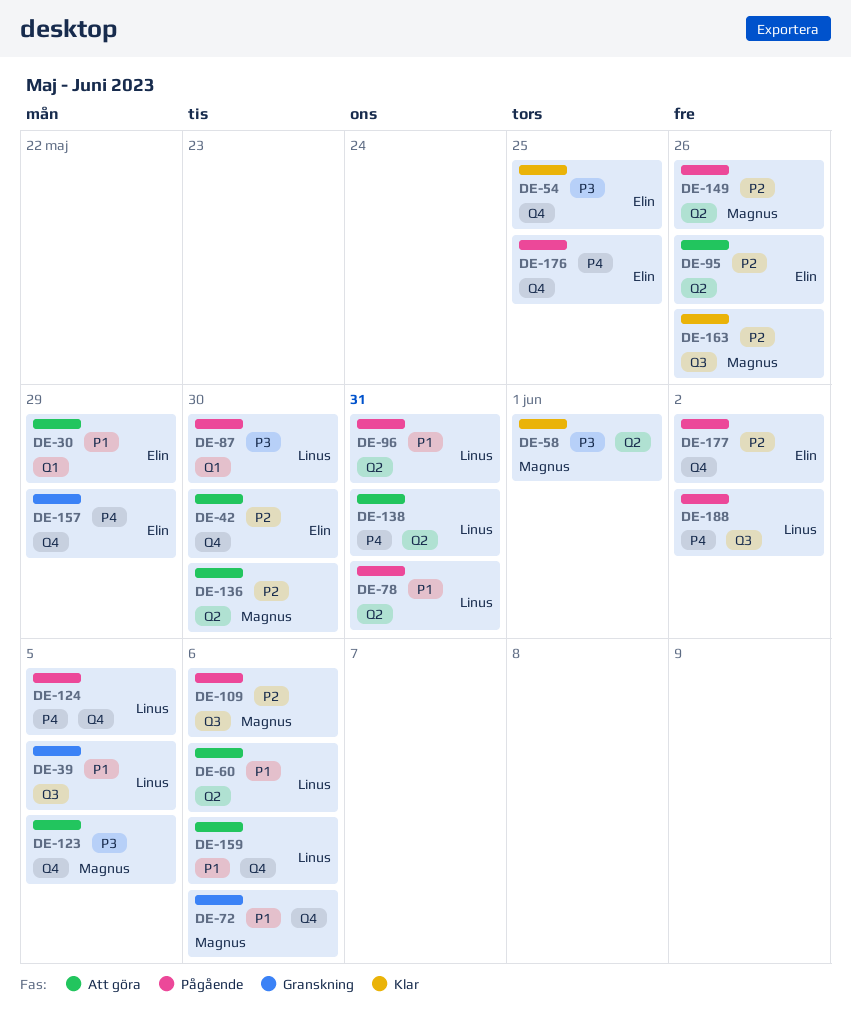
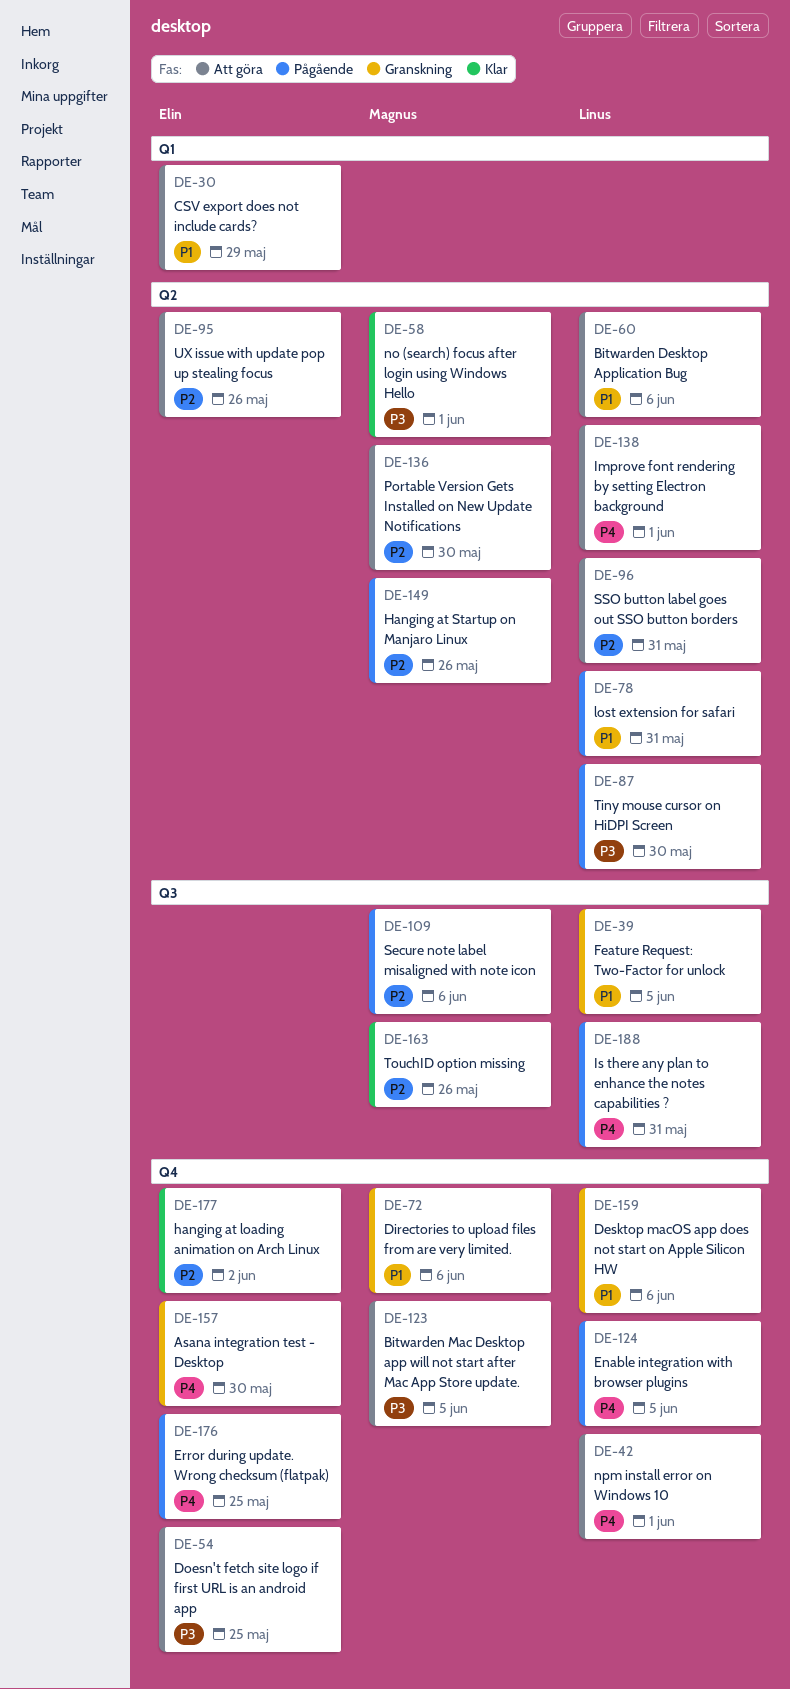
DE-42, owner: Elin -> Linus
DE-42, priority: P2 -> P4
DE-42, due: May 30 -> Jun 1
DE-54, status: Klar -> Att göra
DE-87, label: Q1 -> Q2
DE-96, status: Pågående -> Att göra
DE-96, priority: P1 -> P2
DE-138, due: May 31 -> Jun 1
DE-157, due: May 29 -> May 30
DE-159, status: Att göra -> Granskning
DE-177, status: Pågående -> Klar
DE-188, due: Jun 2 -> May 31

